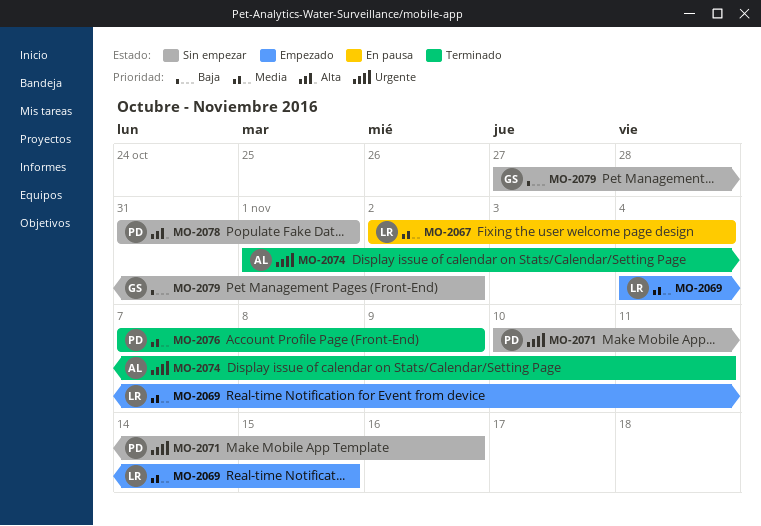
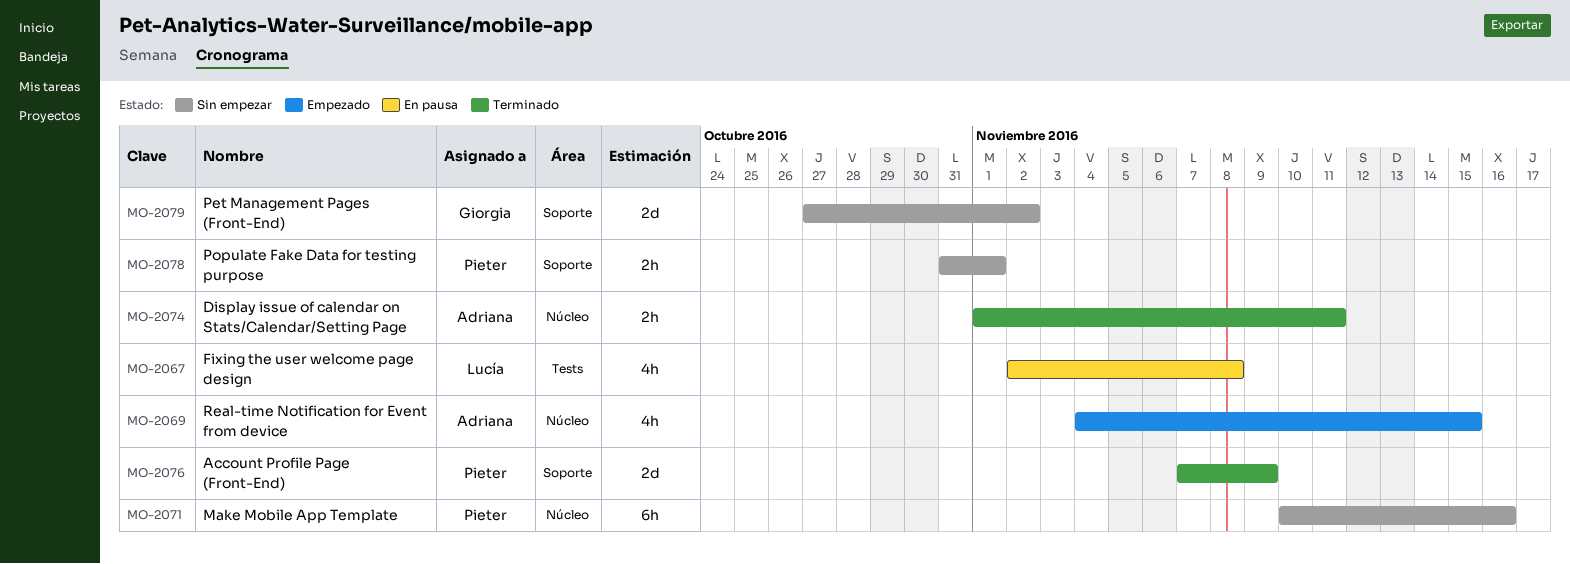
MO-2067, due: Nov 4 -> Nov 8
MO-2069, owner: Lucía -> Adriana

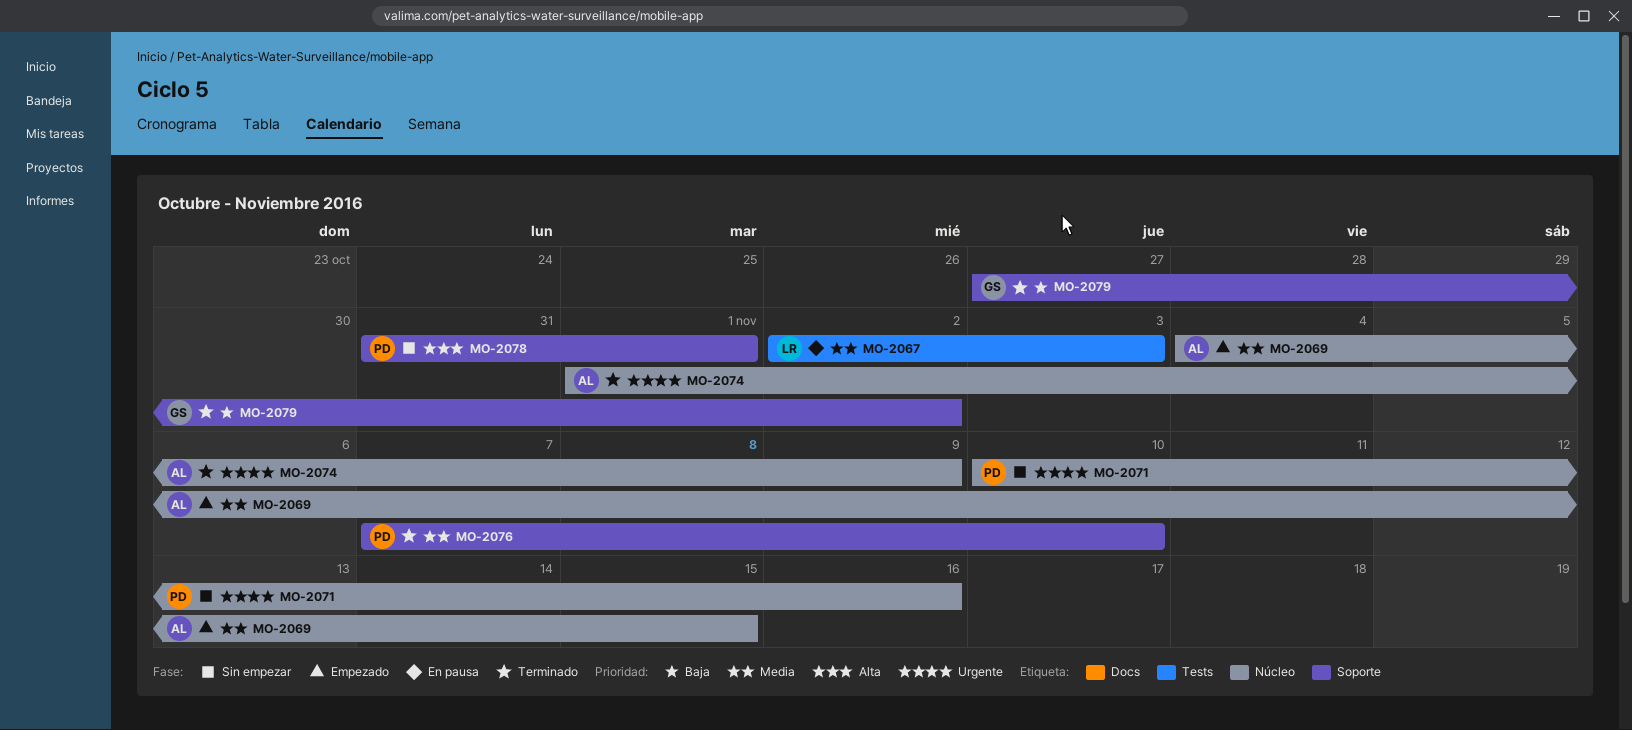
MO-2067, due: Nov 8 -> Nov 3
MO-2074, due: Nov 11 -> Nov 9
MO-2076, due: Nov 9 -> Nov 10
MO-2079, status: Sin empezar -> Terminado

